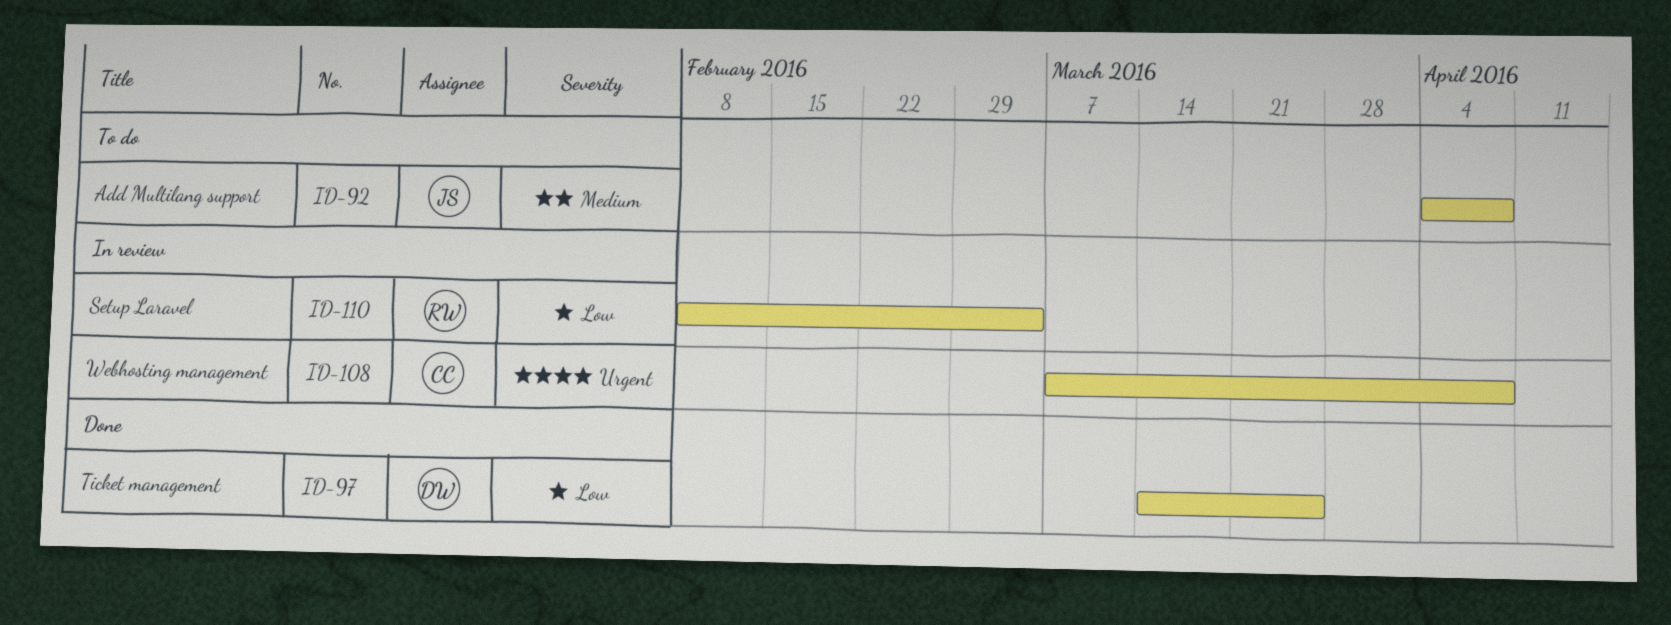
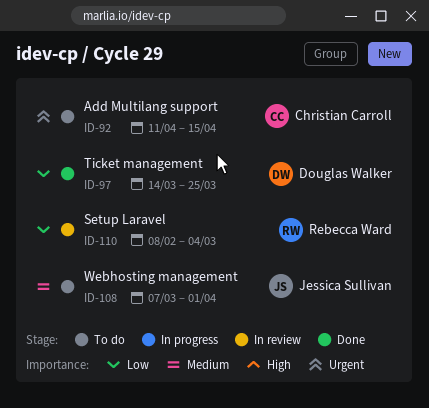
ID-92, owner: Jessica Sullivan -> Christian Carroll
ID-92, priority: Medium -> Urgent
ID-92, start: Apr 4 -> Apr 11
ID-92, due: Apr 8 -> Apr 15
ID-108, status: In review -> To do
ID-108, owner: Christian Carroll -> Jessica Sullivan
ID-108, priority: Urgent -> Medium
ID-108, due: Apr 8 -> Apr 1

